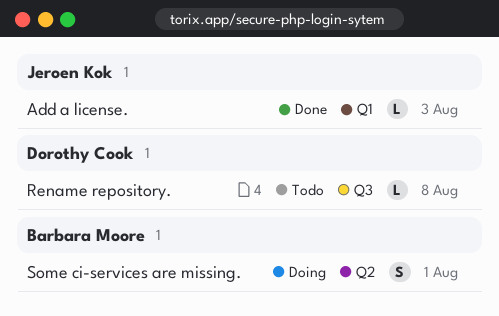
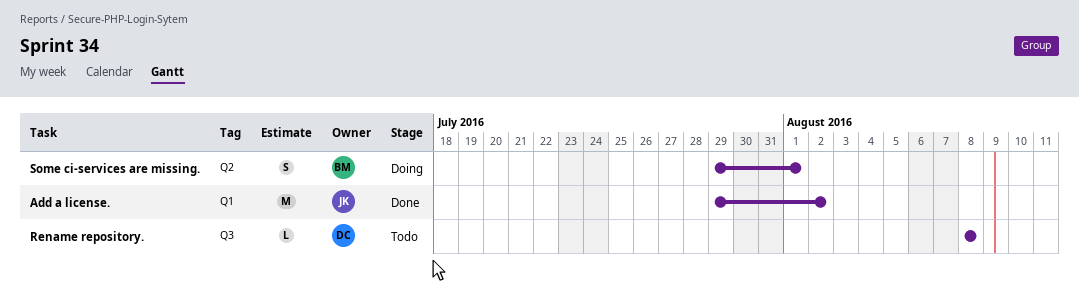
Add a license., estimate: L -> M
Add a license., due: Aug 3 -> Aug 2

